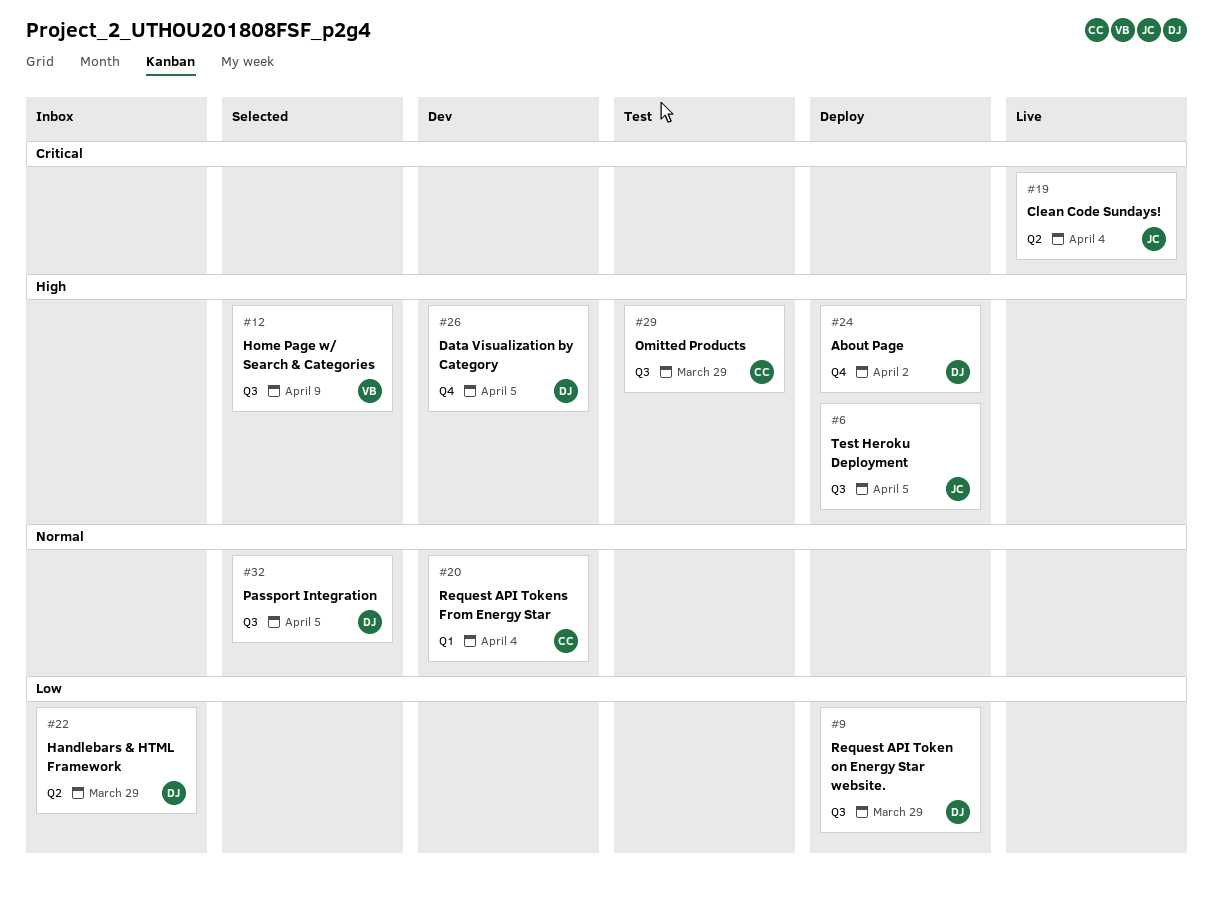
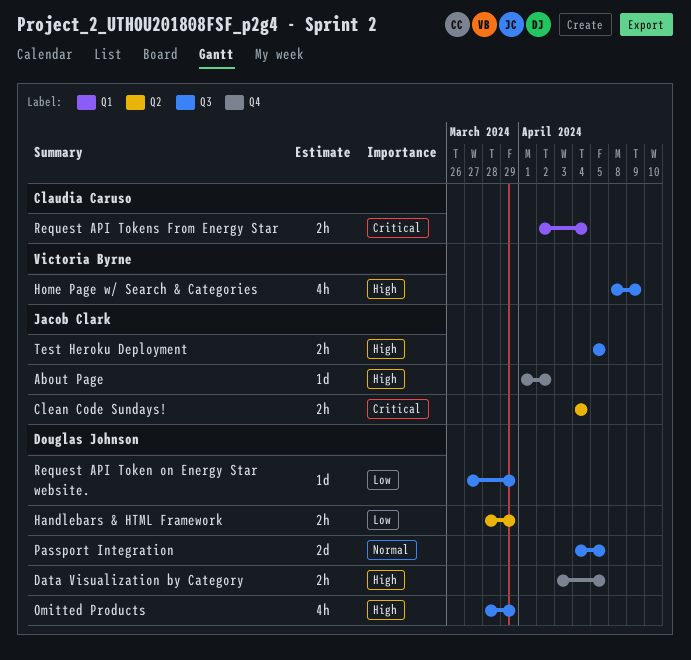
About Page, owner: Douglas Johnson -> Jacob Clark
Omitted Products, owner: Claudia Caruso -> Douglas Johnson
Request API Tokens From Energy Star, priority: Normal -> Critical

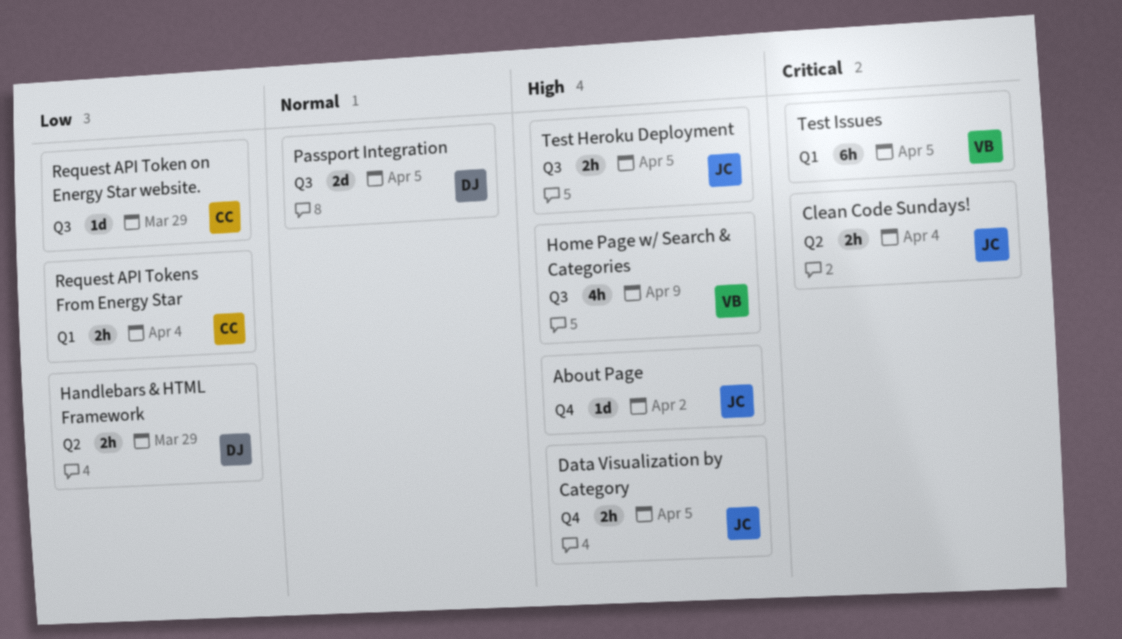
Data Visualization by Category, owner: Douglas Johnson -> Jacob Clark
Omitted Products: present -> none
Request API Token on Energy Star website., owner: Douglas Johnson -> Claudia Caruso
Request API Tokens From Energy Star, priority: Critical -> Low
Test Issues: none -> present

